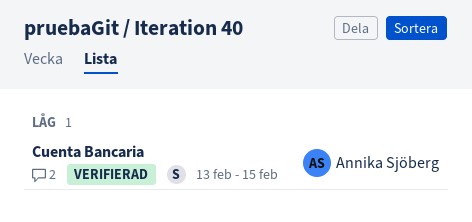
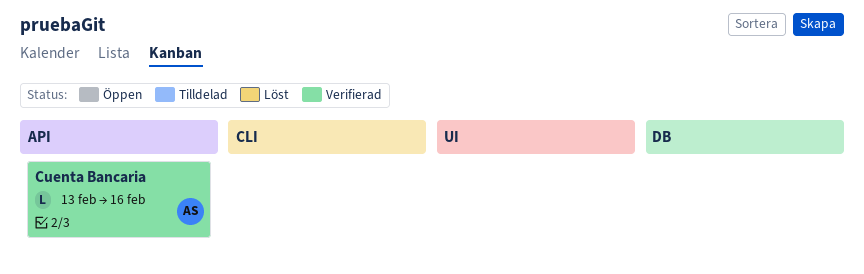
Cuenta Bancaria, estimate: S -> L
Cuenta Bancaria, due: Feb 15 -> Feb 16

